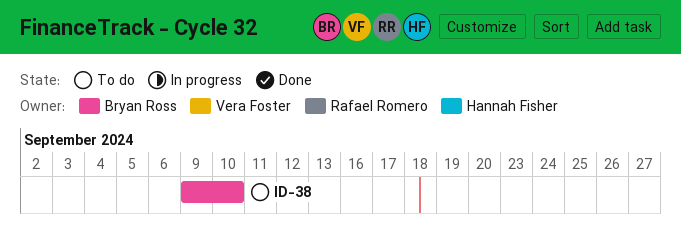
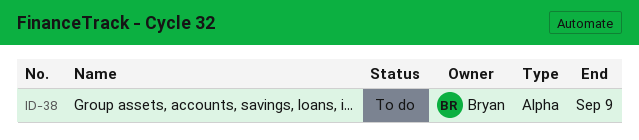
ID-38, due: Sep 10 -> Sep 9

